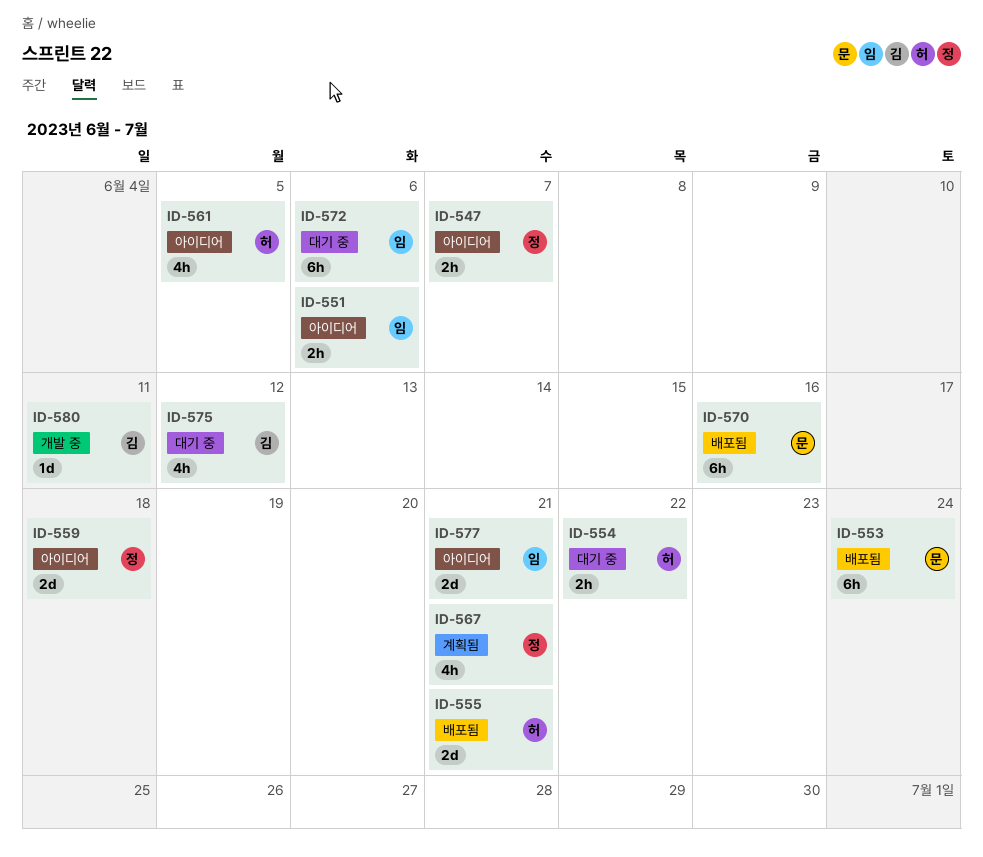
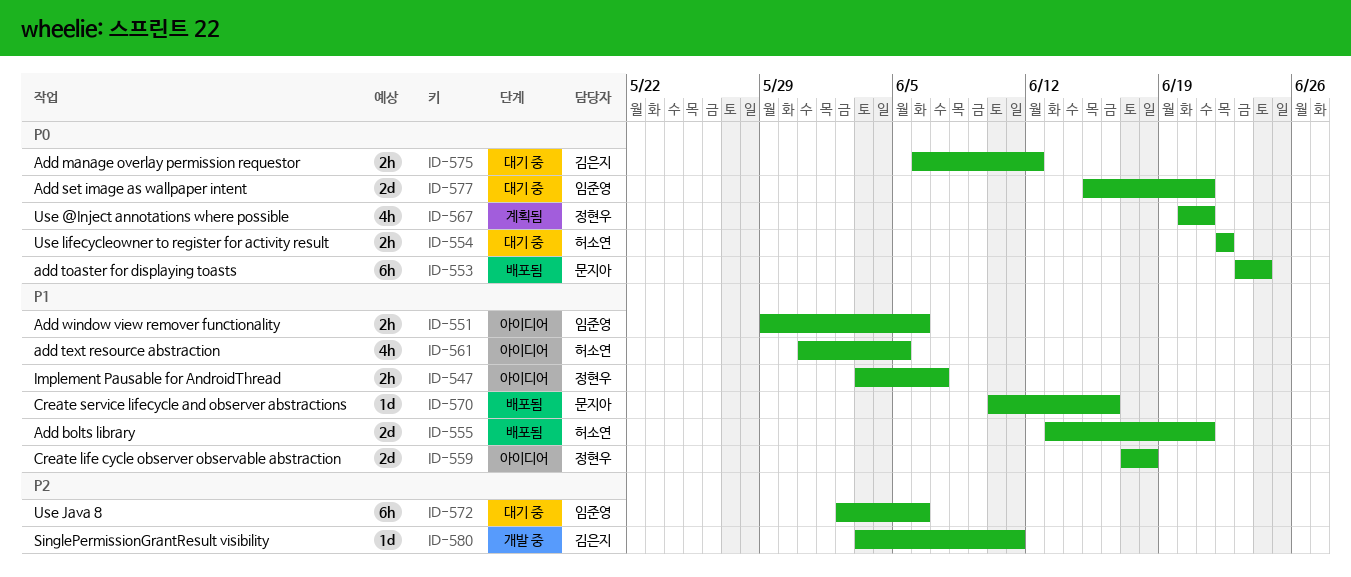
ID-570, estimate: 6h -> 1d
ID-575, estimate: 4h -> 2h
ID-577, status: 아이디어 -> 대기 중

